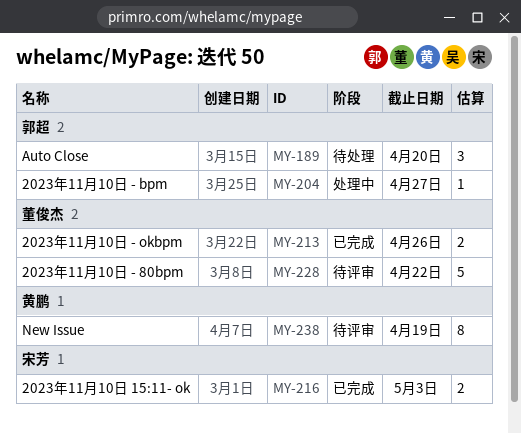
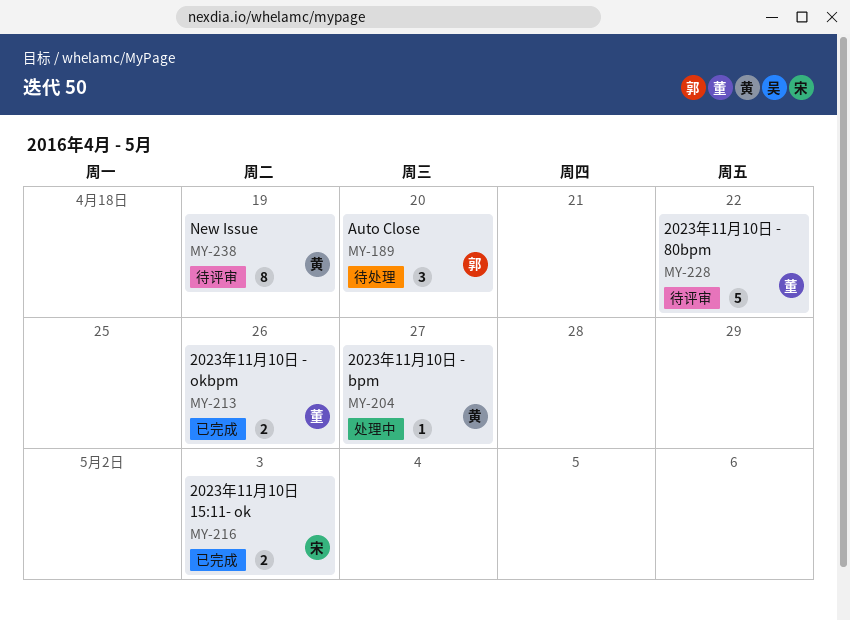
MY-204, owner: 郭超 -> 黄鹏

